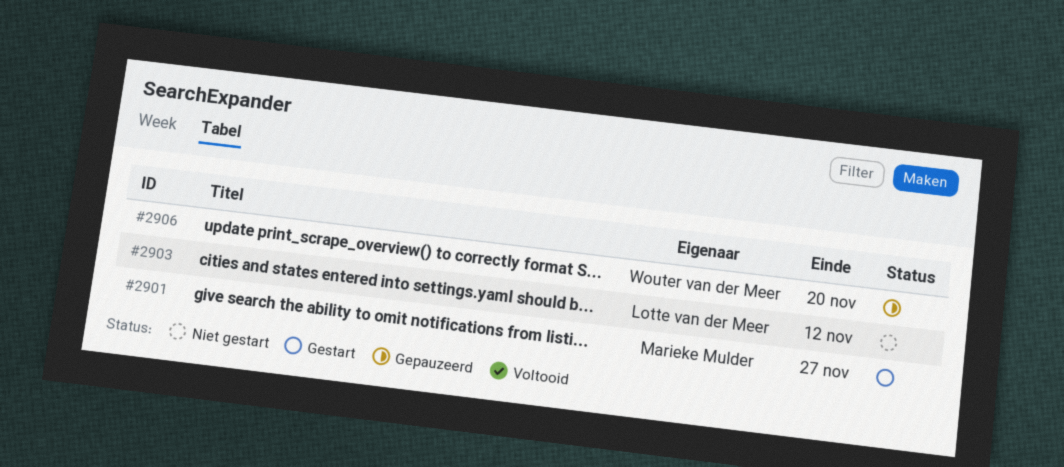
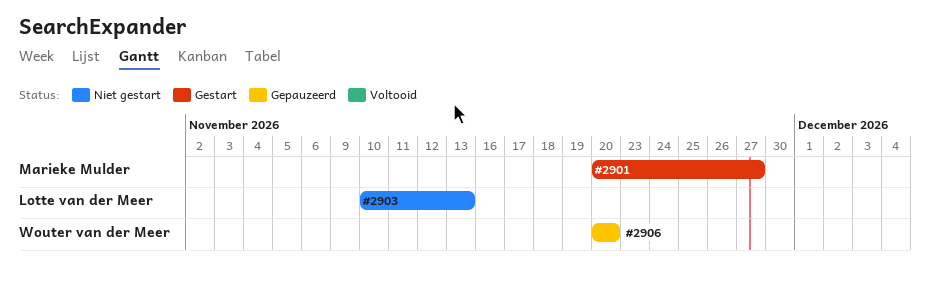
#2903, due: Nov 12 -> Nov 13

